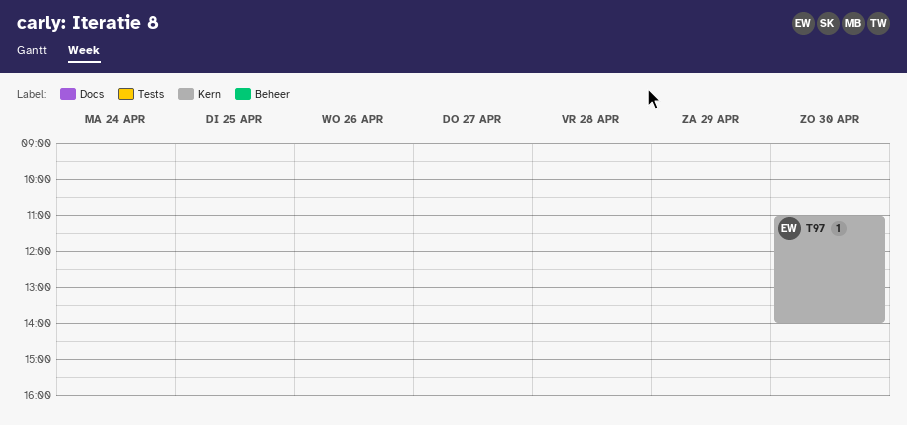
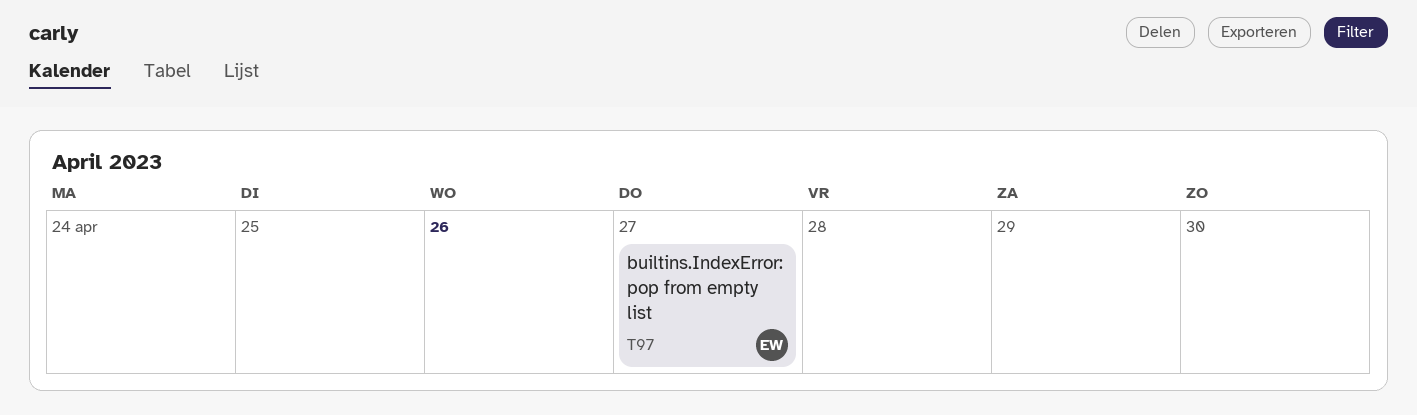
T97, day: Apr 30 -> Apr 27

